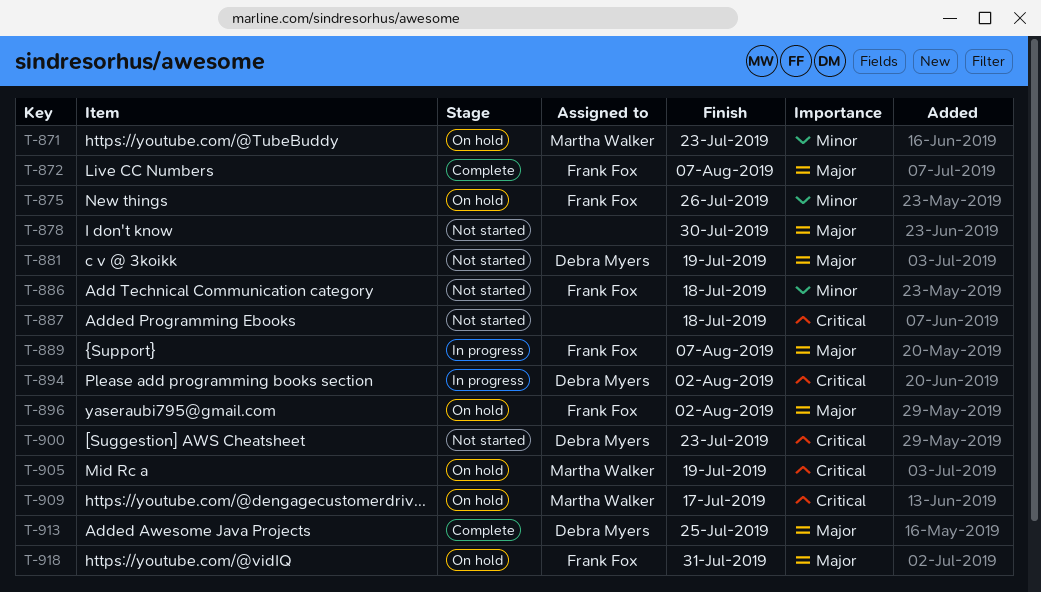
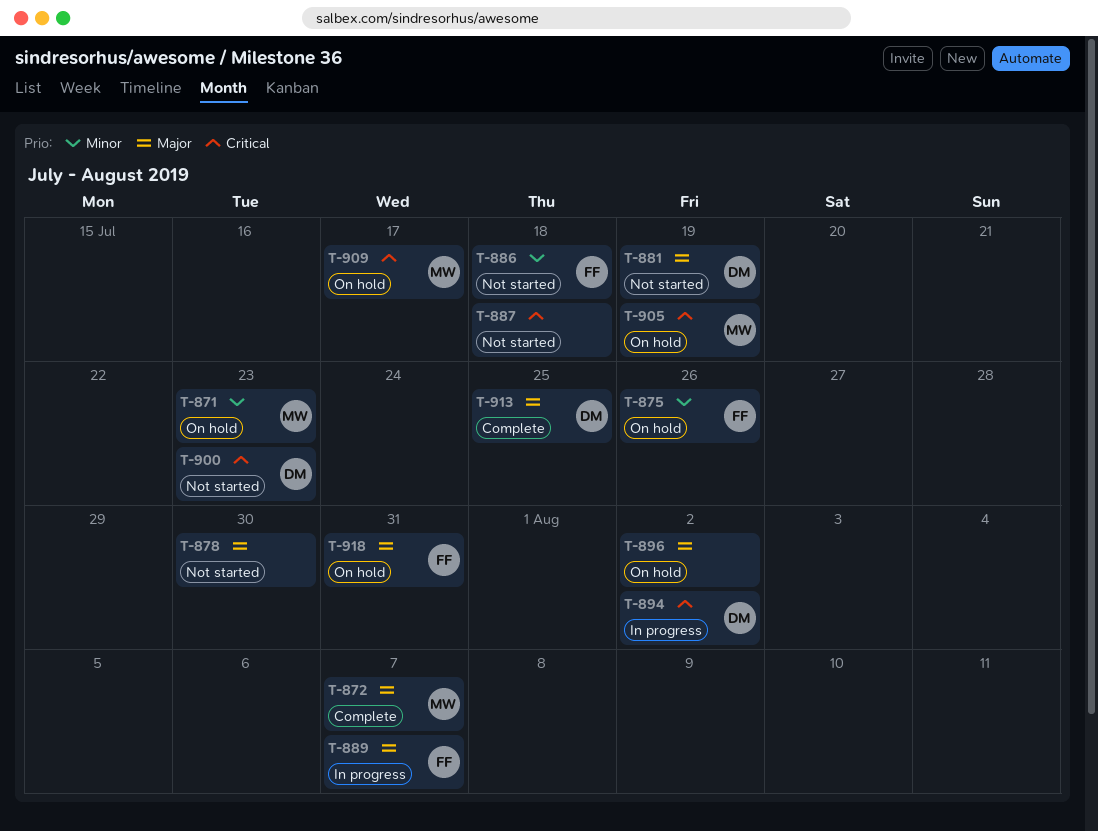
T-872, owner: Frank Fox -> Martha Walker
T-896, owner: Frank Fox -> none

